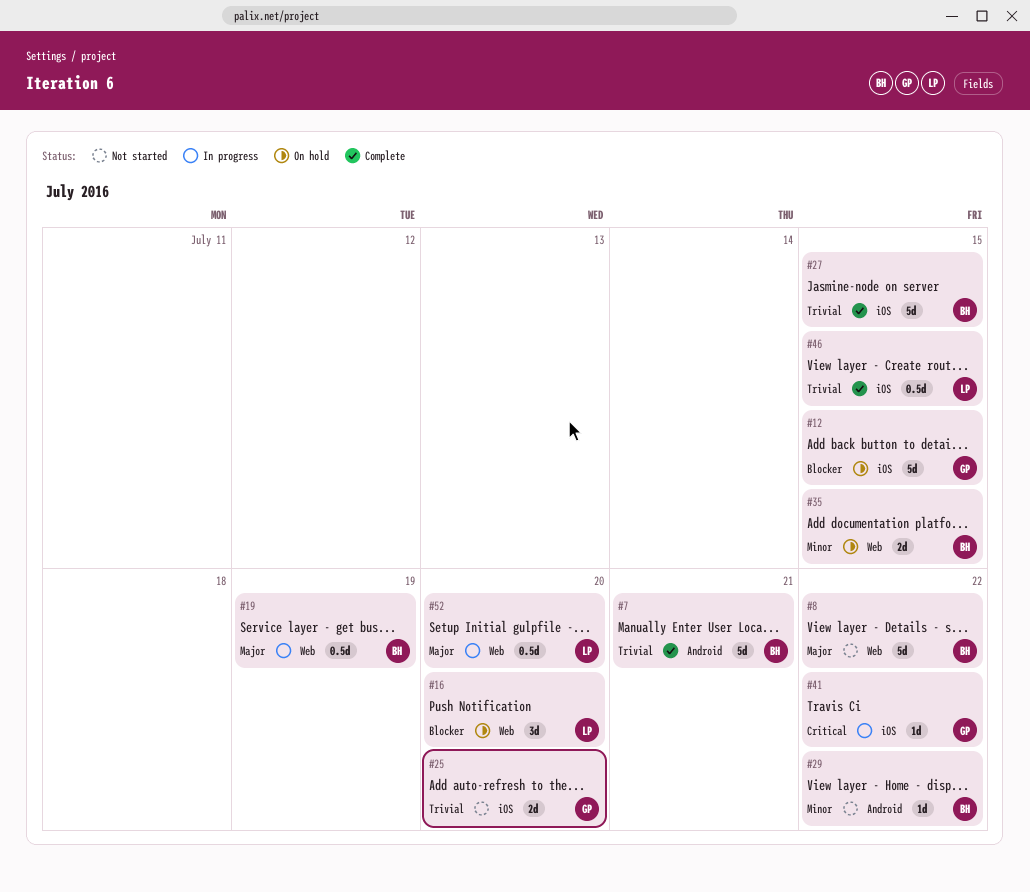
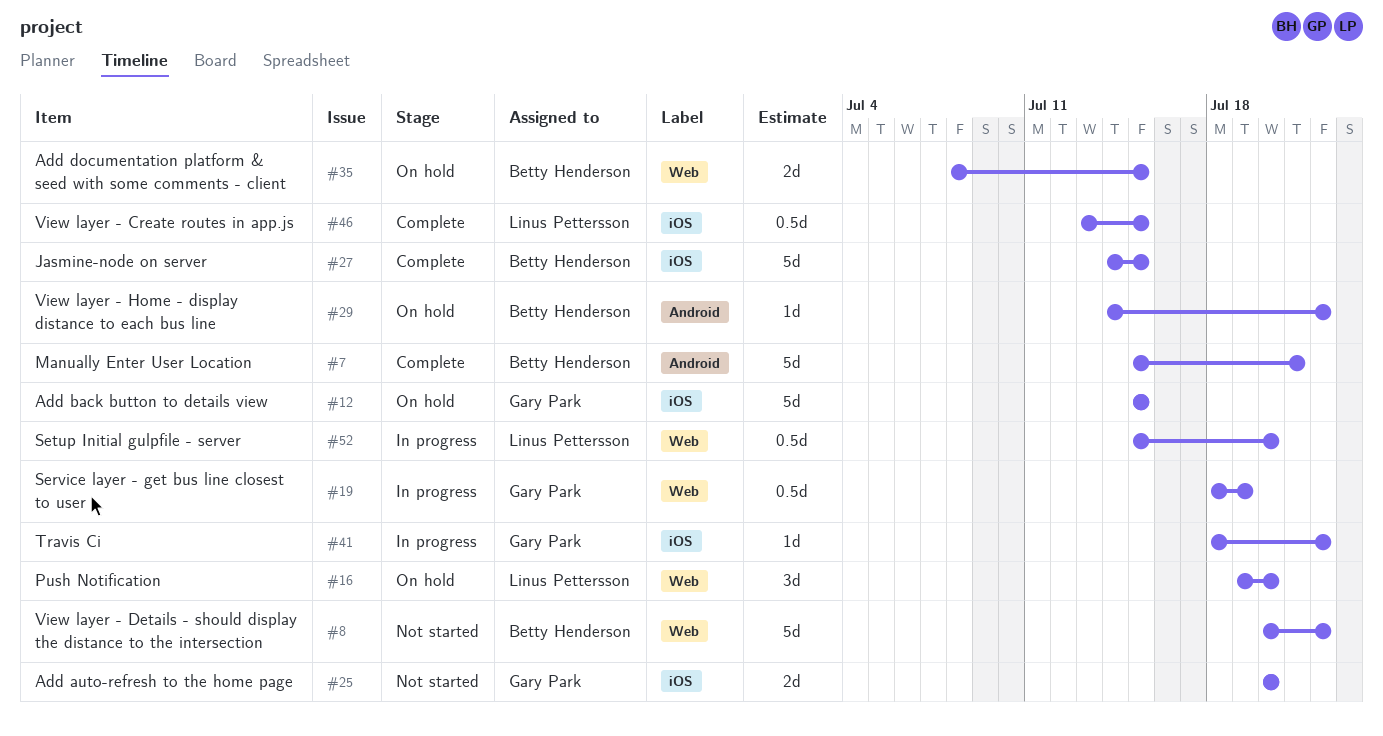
#19, owner: Betty Henderson -> Gary Park
#29, status: Not started -> On hold

